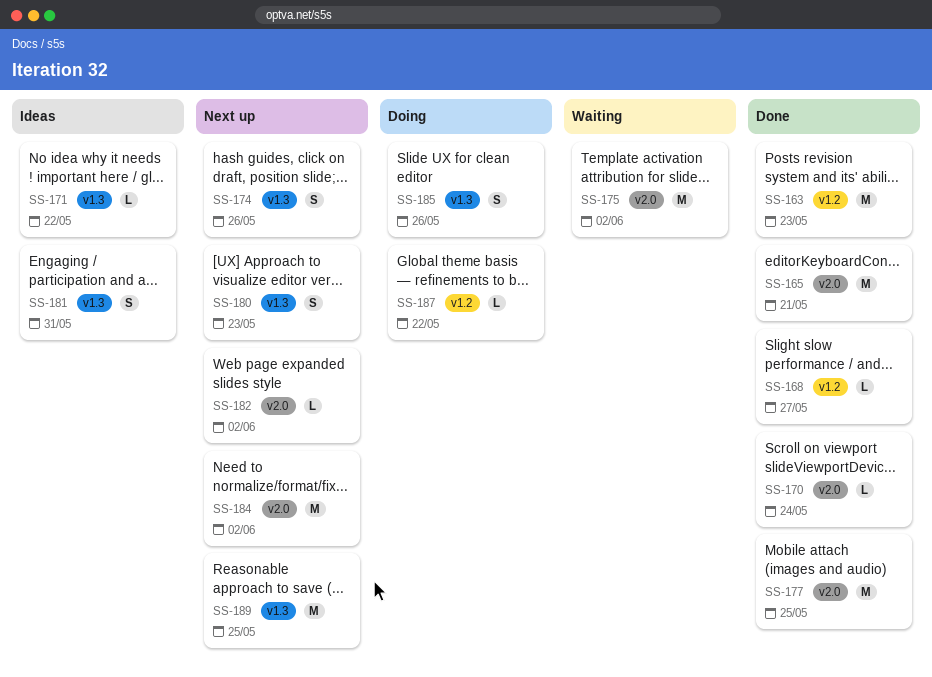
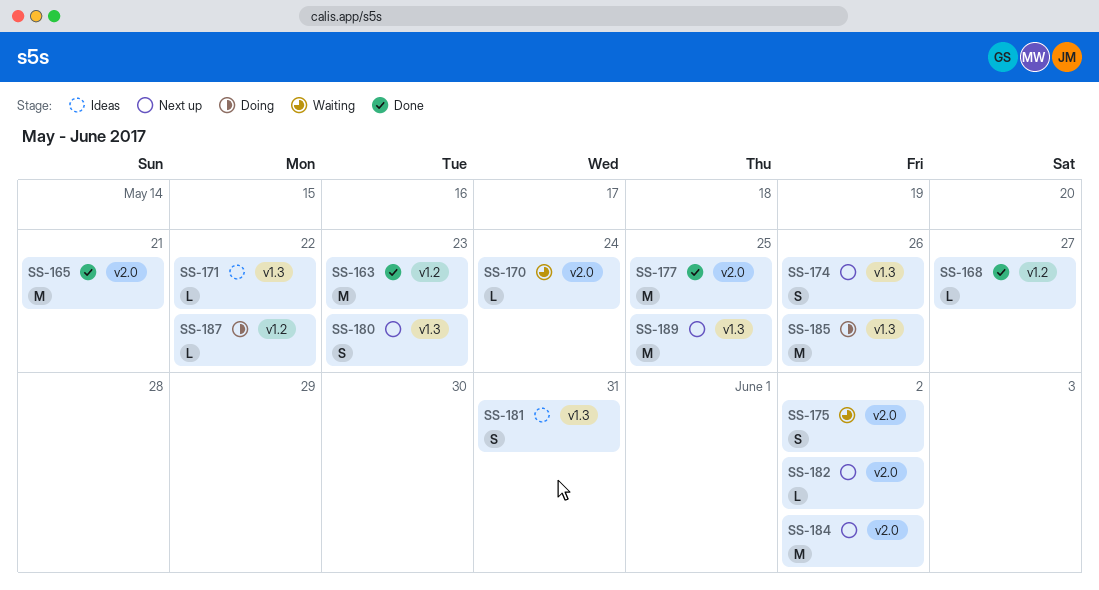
SS-170, status: Done -> Waiting
SS-175, estimate: M -> S
SS-185, estimate: S -> M

